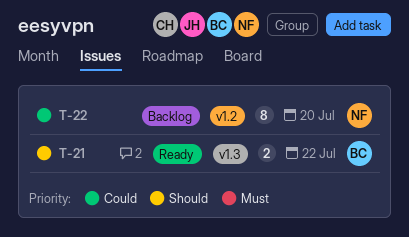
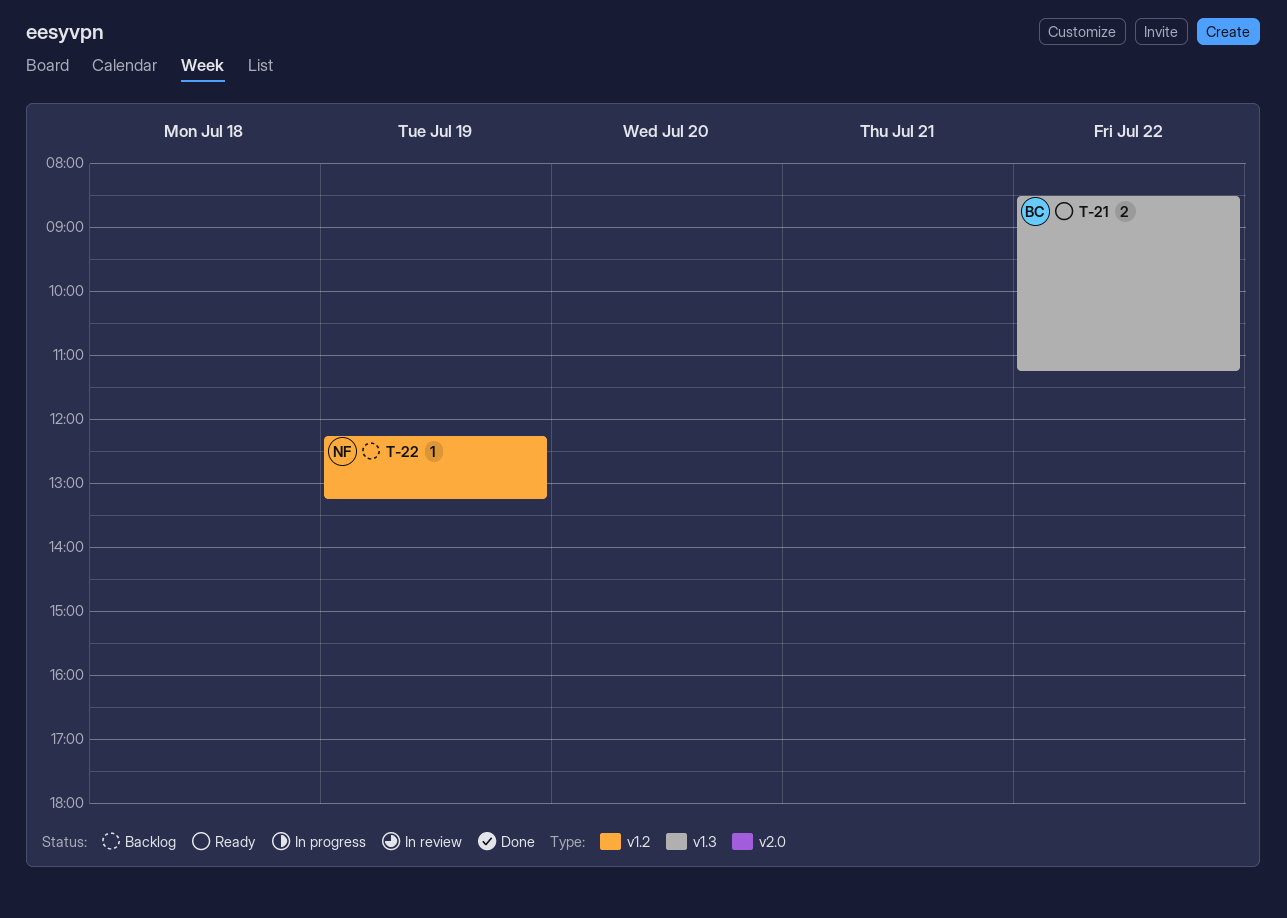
T-22, estimate: 8 -> 1
T-22, day: Jul 20 -> Jul 19

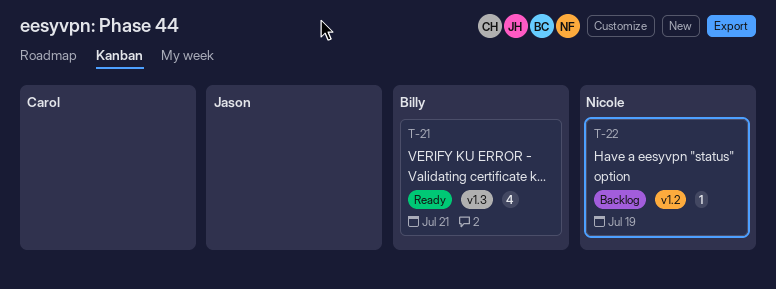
T-21, estimate: 2 -> 4
T-21, day: Jul 22 -> Jul 21

